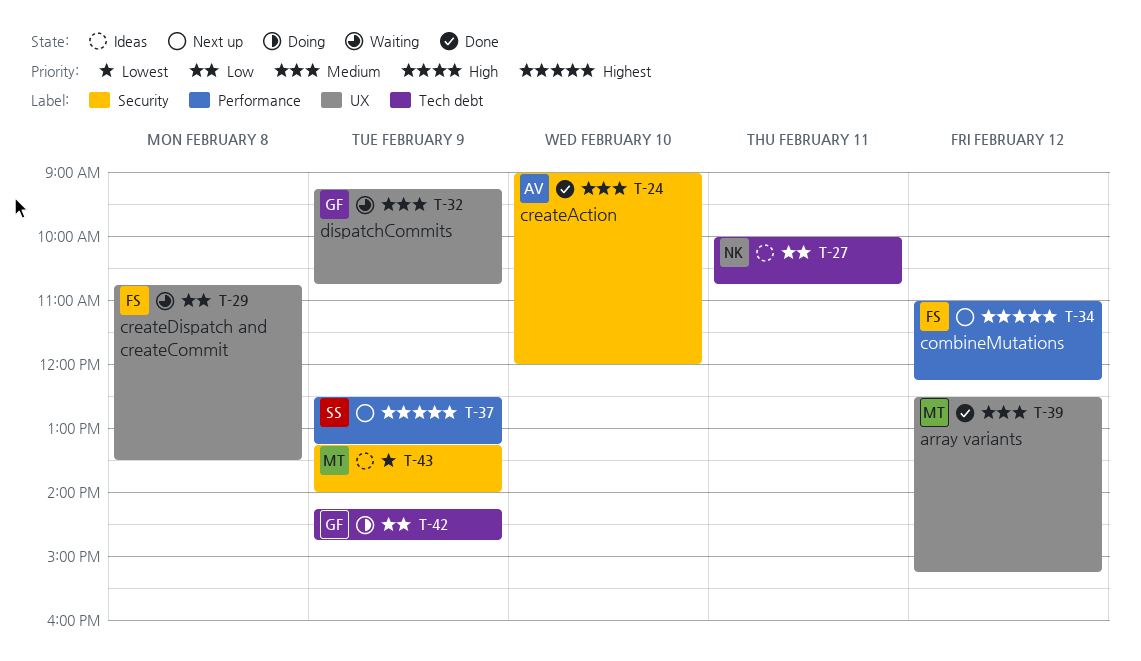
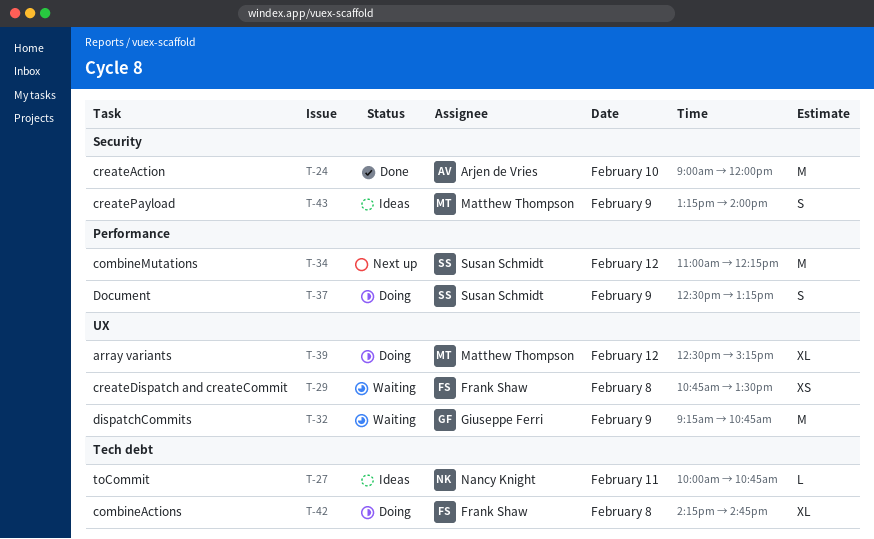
T-34, owner: Frank Shaw -> Susan Schmidt
T-37, status: Next up -> Doing
T-39, status: Done -> Doing
T-42, owner: Giuseppe Ferri -> Frank Shaw
T-42, day: Feb 9 -> Feb 8

